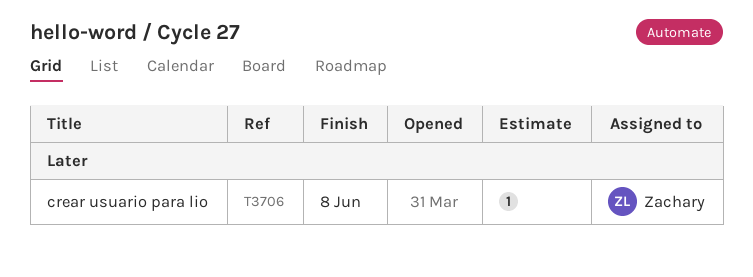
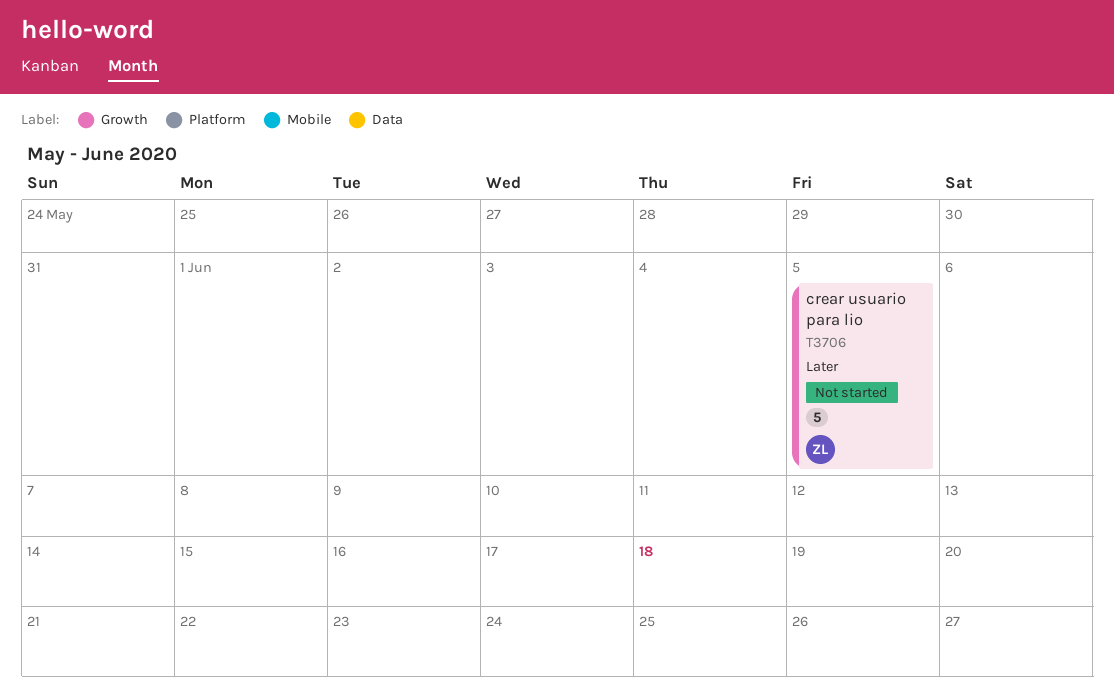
T3706, estimate: 1 -> 5
T3706, due: Jun 8 -> Jun 5

